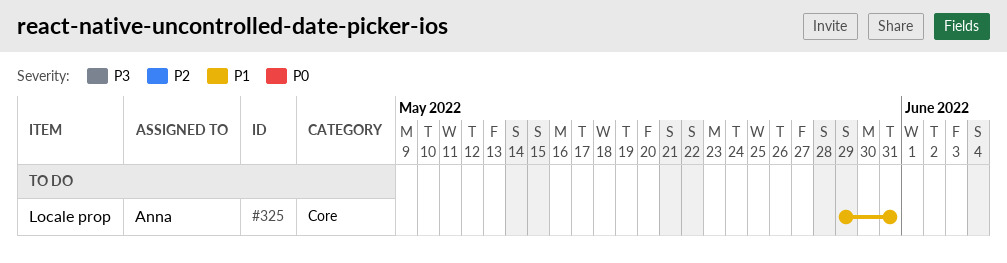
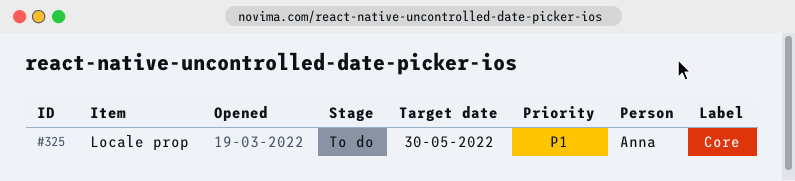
#325, due: May 31 -> May 30

